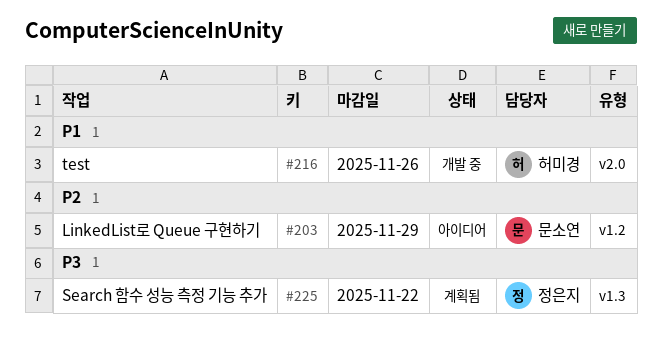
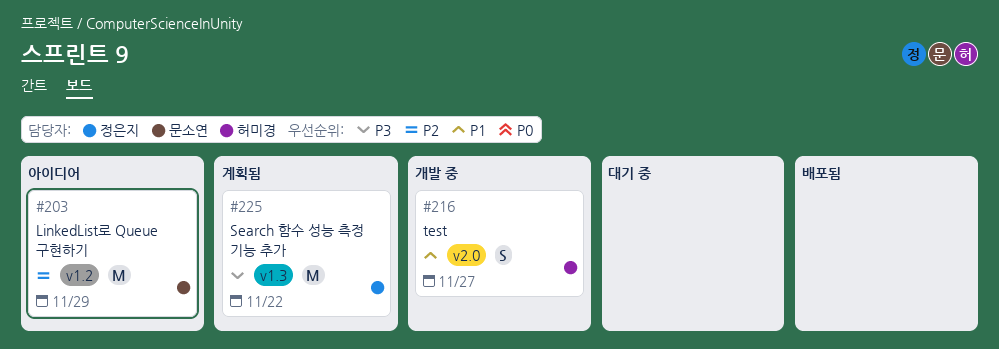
#216, due: Nov 26 -> Nov 27

